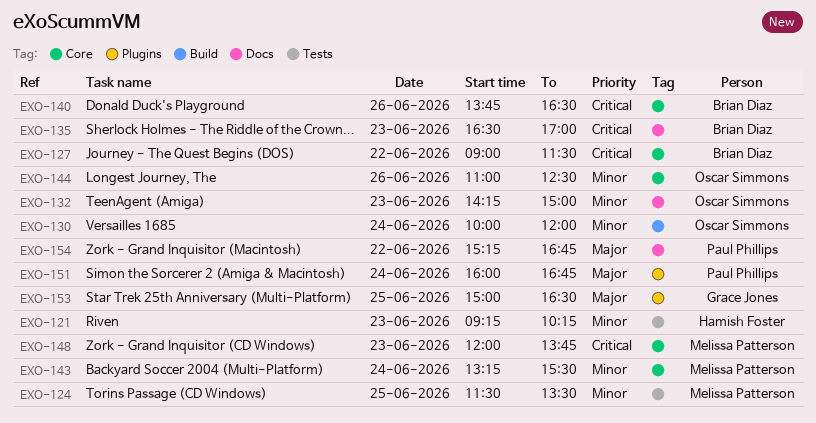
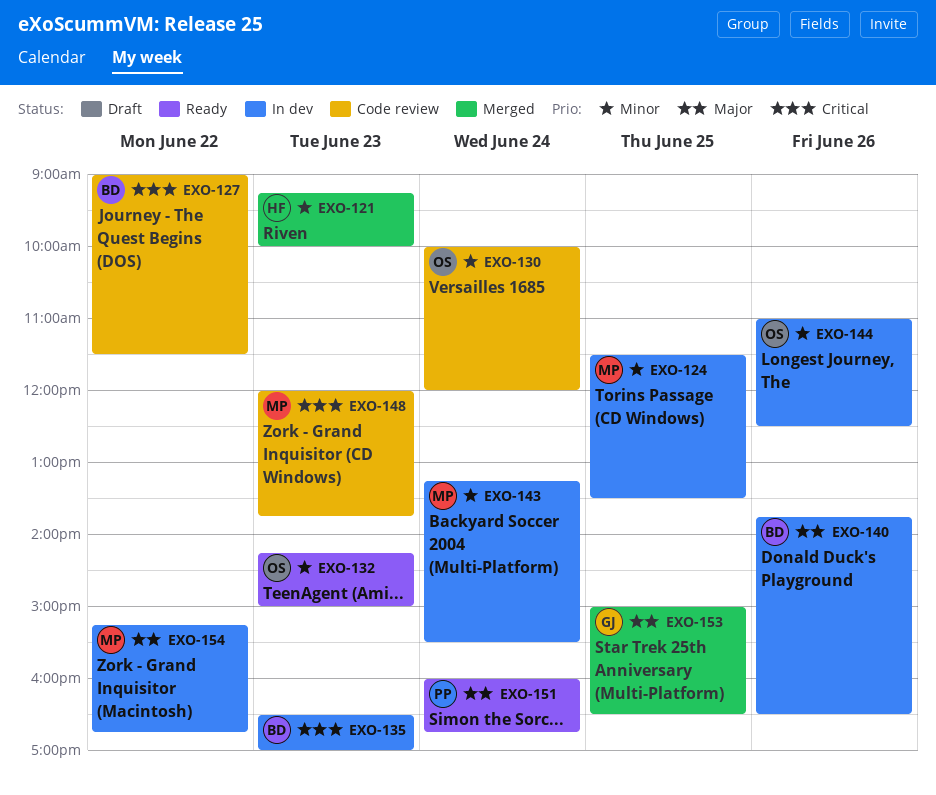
EXO-121, ends: 10:15 -> 10:00
EXO-140, priority: Critical -> Major
EXO-154, owner: Paul Phillips -> Melissa Patterson

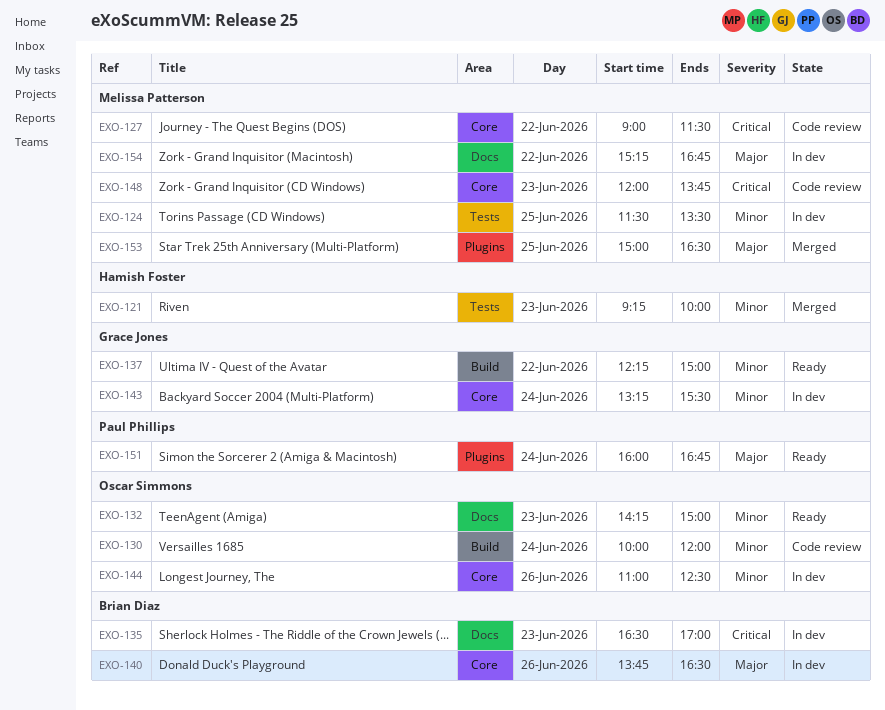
EXO-127, owner: Brian Diaz -> Melissa Patterson
EXO-137: none -> present
EXO-143, owner: Melissa Patterson -> Grace Jones
EXO-153, owner: Grace Jones -> Melissa Patterson

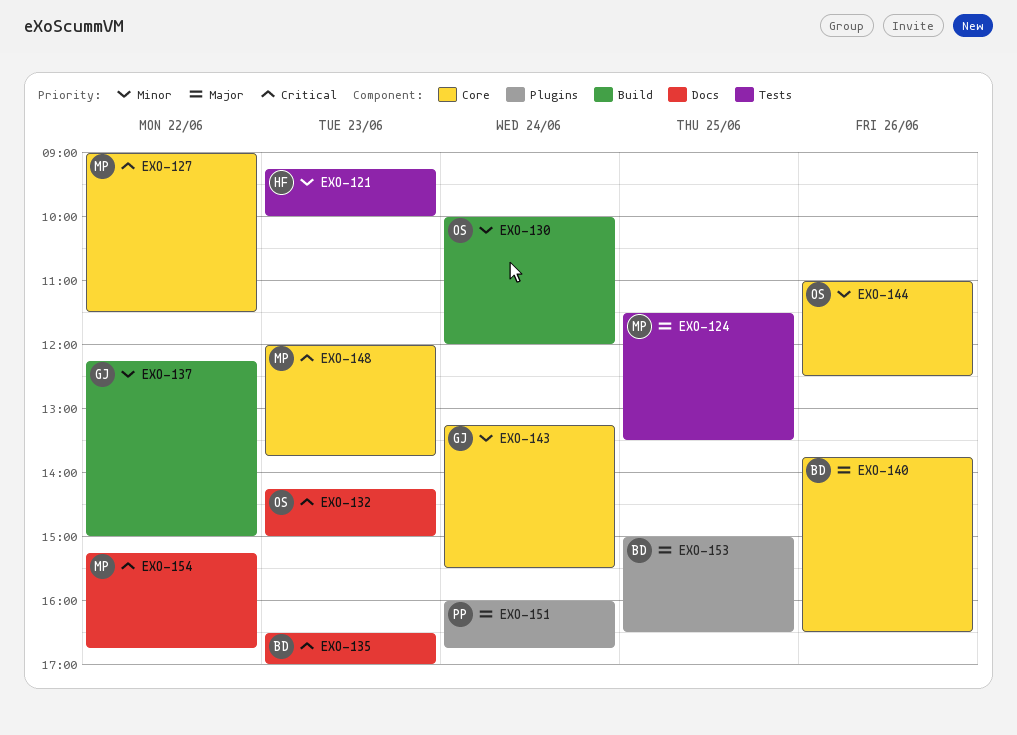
EXO-124, priority: Minor -> Major
EXO-132, priority: Minor -> Critical
EXO-153, owner: Melissa Patterson -> Brian Diaz
EXO-154, priority: Major -> Critical

